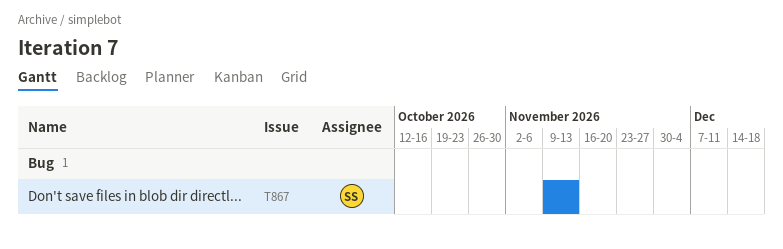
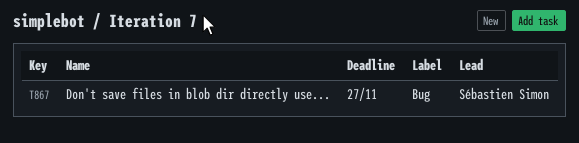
T867, due: Nov 13 -> Nov 27

